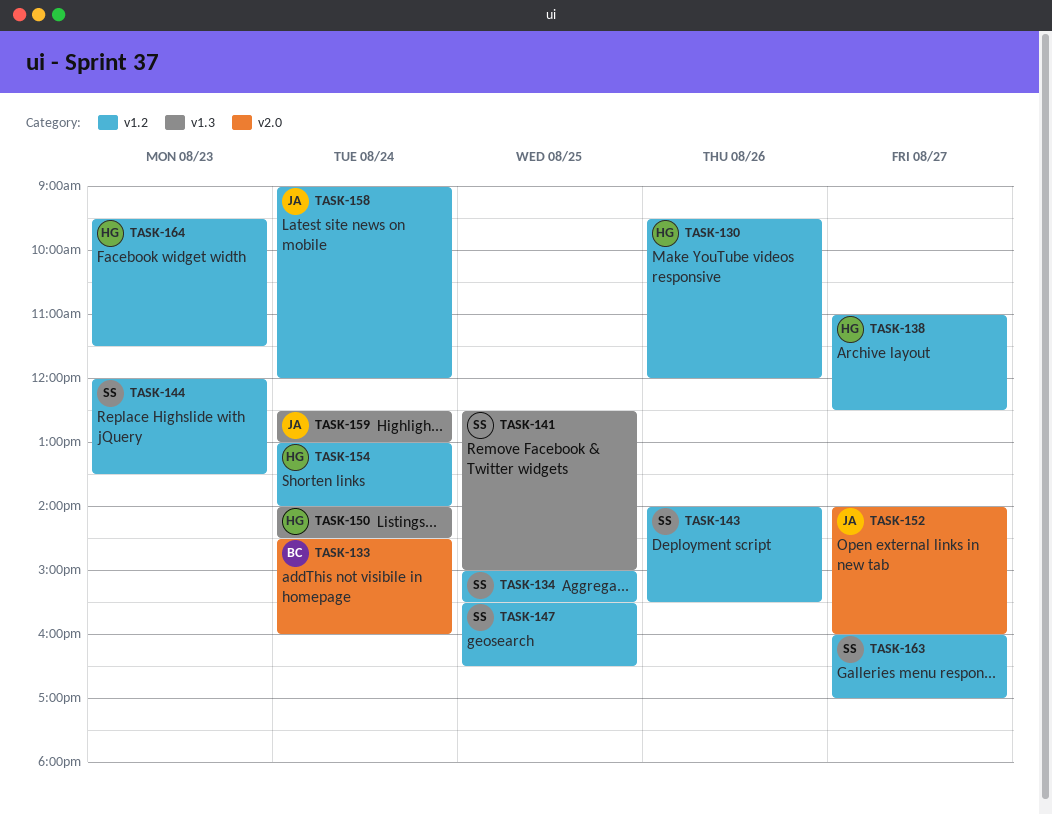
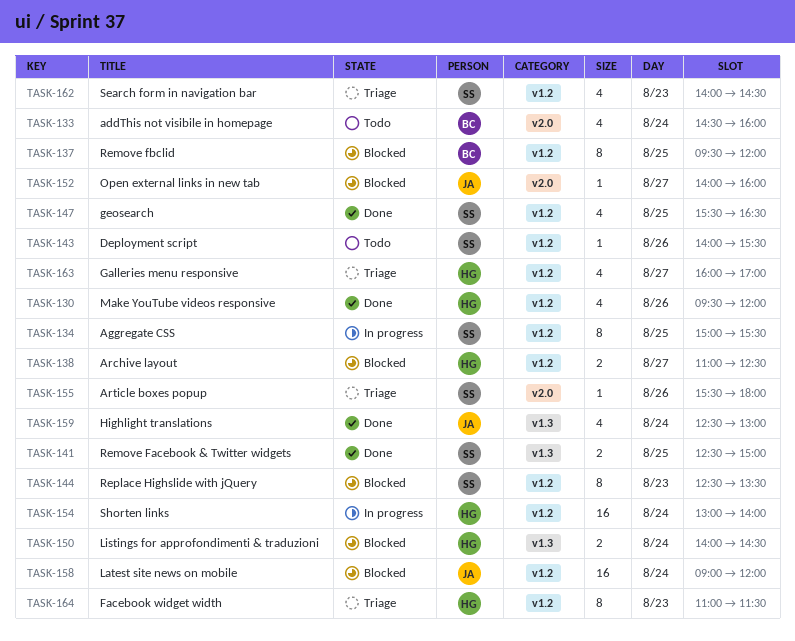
TASK-137: none -> present
TASK-144, begins: 12:00 -> 12:30
TASK-155: none -> present
TASK-162: none -> present
TASK-163, owner: SS -> HG
TASK-164, begins: 09:30 -> 11:00

